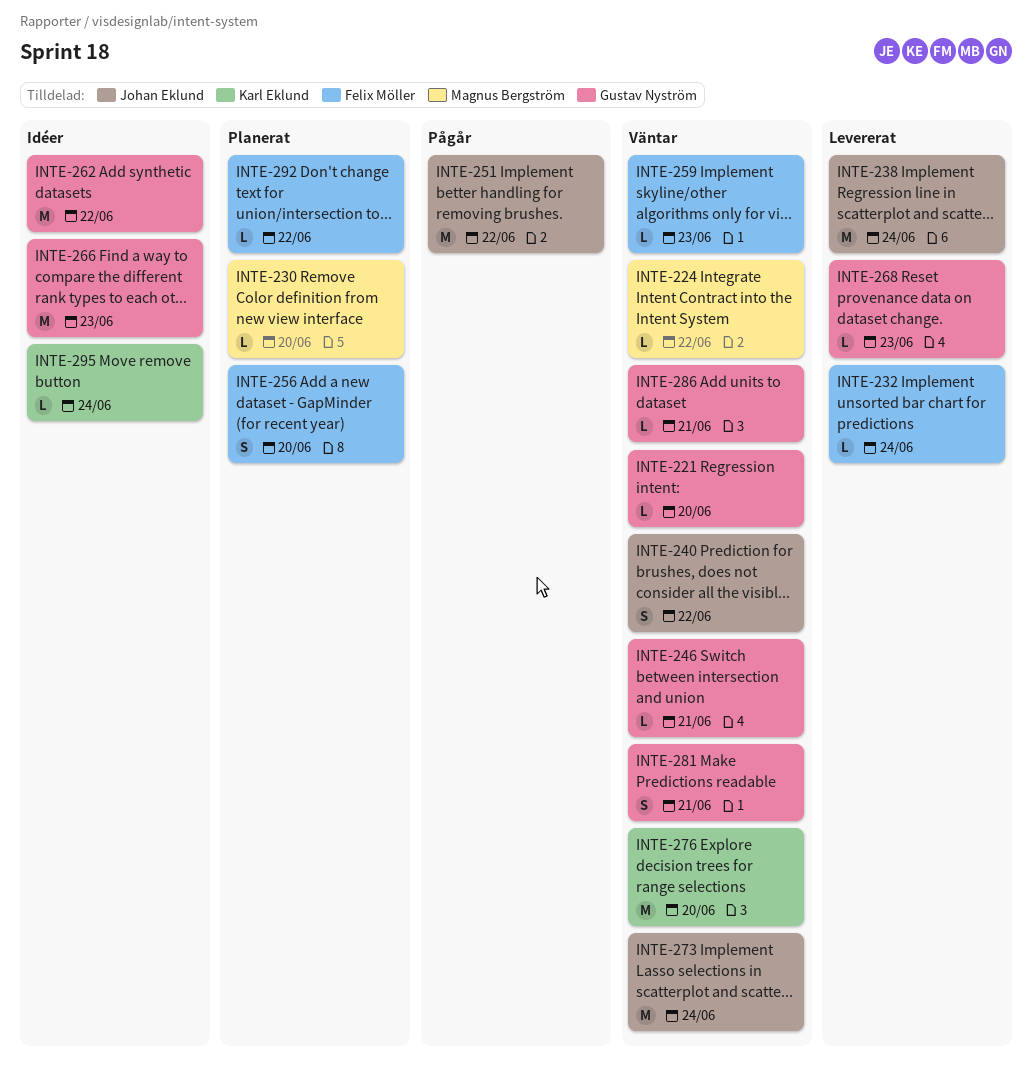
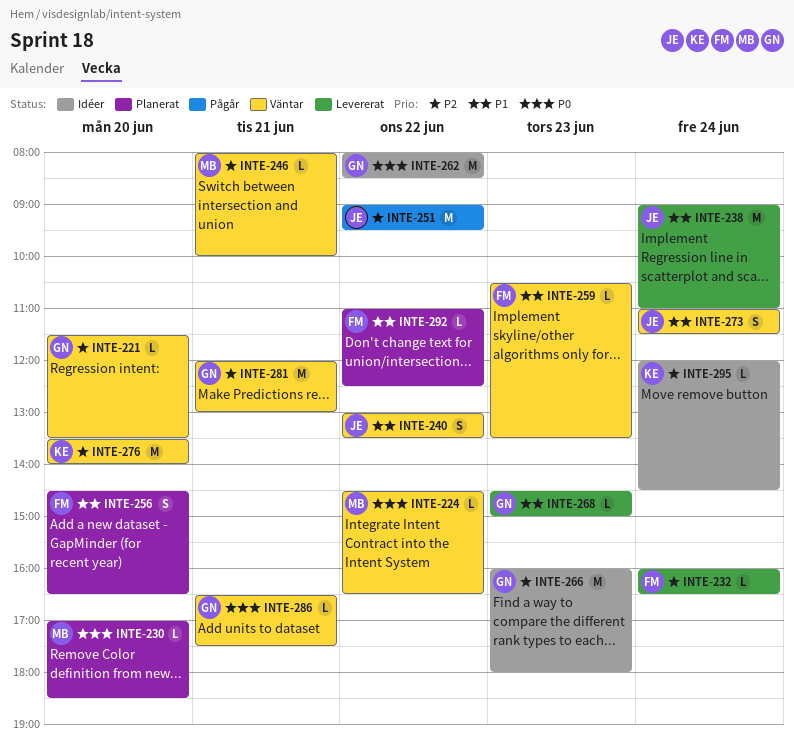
INTE-246, owner: Gustav Nyström -> Magnus Bergström
INTE-273, estimate: M -> S
INTE-281, estimate: S -> M

